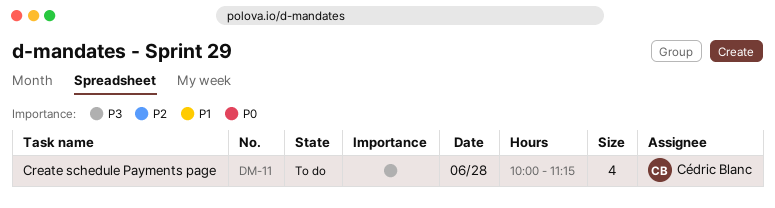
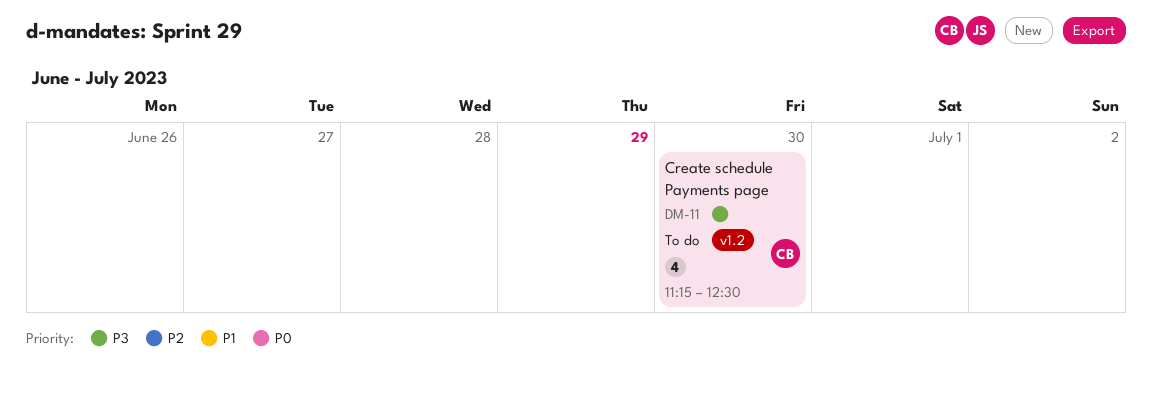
DM-11, day: Jun 28 -> Jun 30
DM-11, begins: 10:00 -> 11:15
DM-11, ends: 11:15 -> 12:30

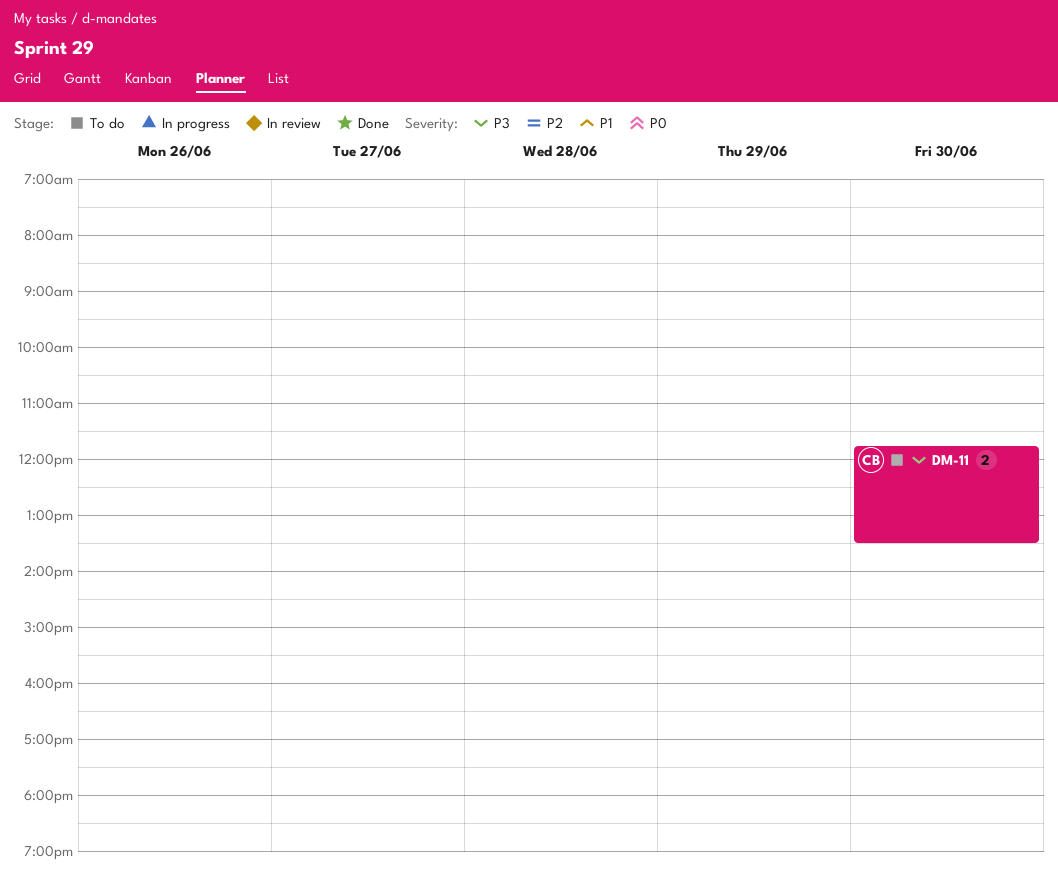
DM-11, estimate: 4 -> 2
DM-11, begins: 11:15 -> 11:45
DM-11, ends: 12:30 -> 13:30

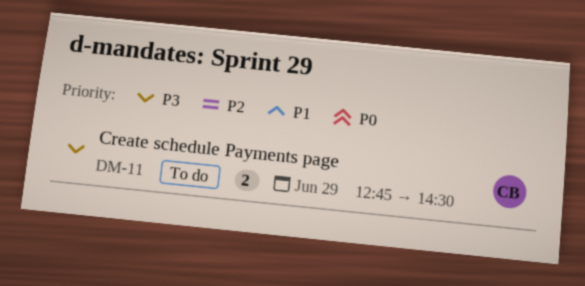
DM-11, day: Jun 30 -> Jun 29
DM-11, begins: 11:45 -> 12:45
DM-11, ends: 13:30 -> 14:30

